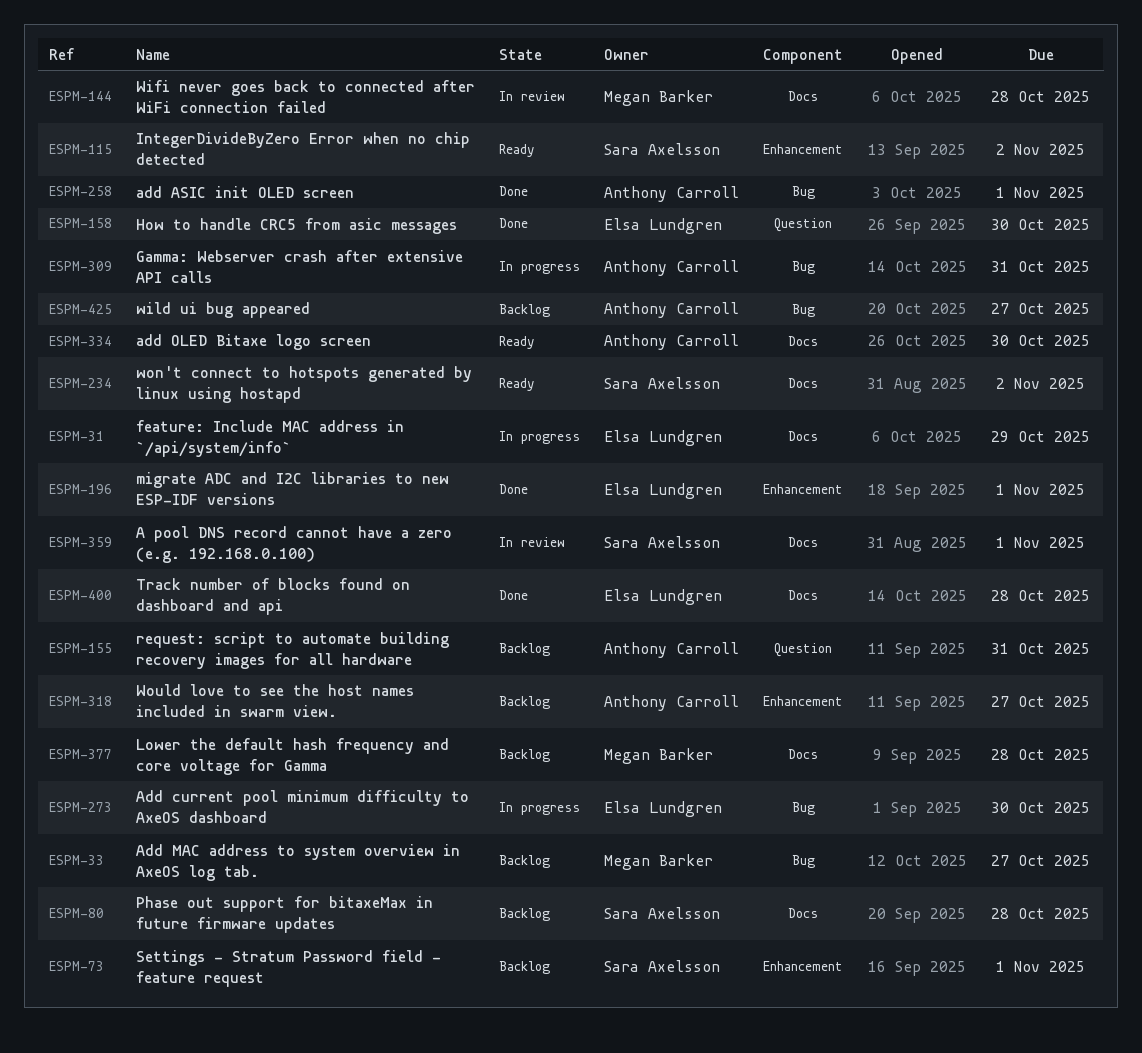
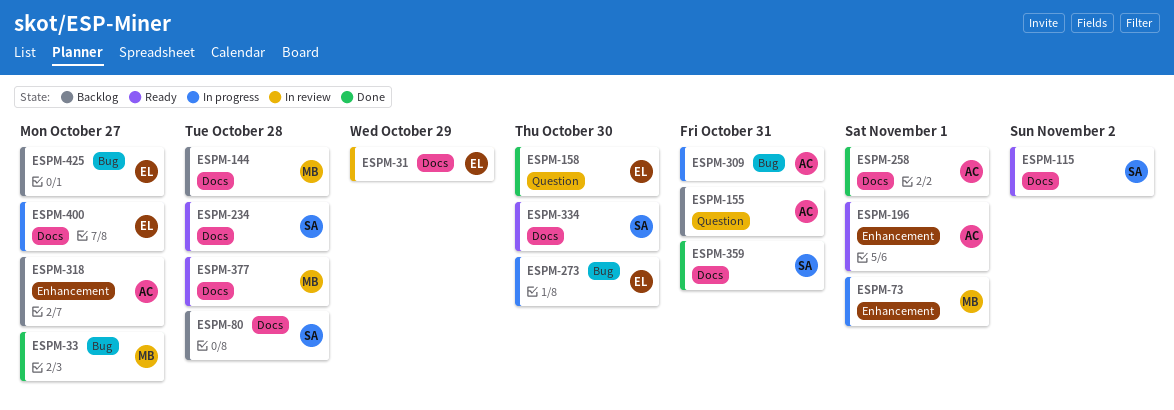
ESPM-31, status: In progress -> In review
ESPM-33, status: Backlog -> Done
ESPM-73, status: Backlog -> In progress
ESPM-73, owner: Sara Axelsson -> Megan Barker
ESPM-115, label: Enhancement -> Docs
ESPM-144, status: In review -> Backlog
ESPM-196, status: Done -> Ready
ESPM-196, owner: Elsa Lundgren -> Anthony Carroll
ESPM-234, due: Nov 2 -> Oct 28
ESPM-258, label: Bug -> Docs
ESPM-334, owner: Anthony Carroll -> Sara Axelsson
ESPM-359, status: In review -> Done
ESPM-359, due: Nov 1 -> Oct 31
ESPM-377, status: Backlog -> Ready
ESPM-400, status: Done -> In progress
ESPM-400, due: Oct 28 -> Oct 27
ESPM-425, owner: Anthony Carroll -> Elsa Lundgren

